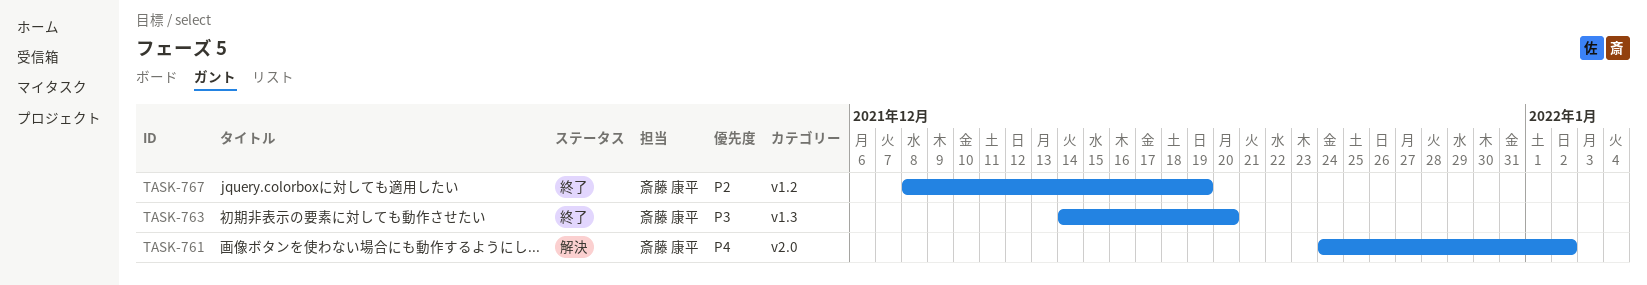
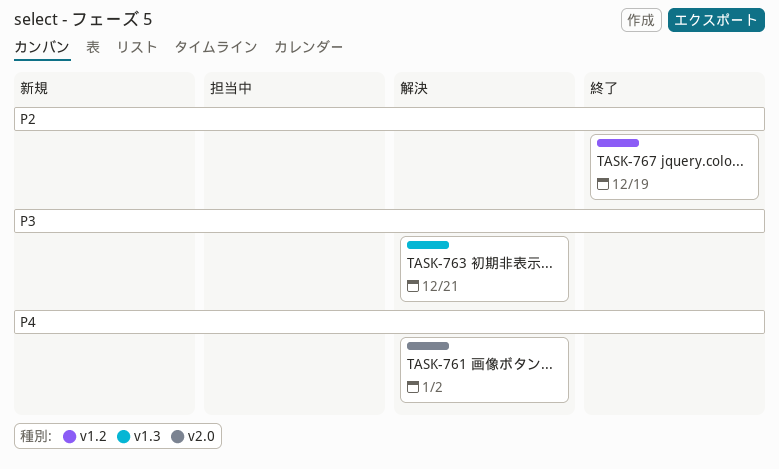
TASK-763, status: 終了 -> 解決
TASK-763, due: Dec 20 -> Dec 21

